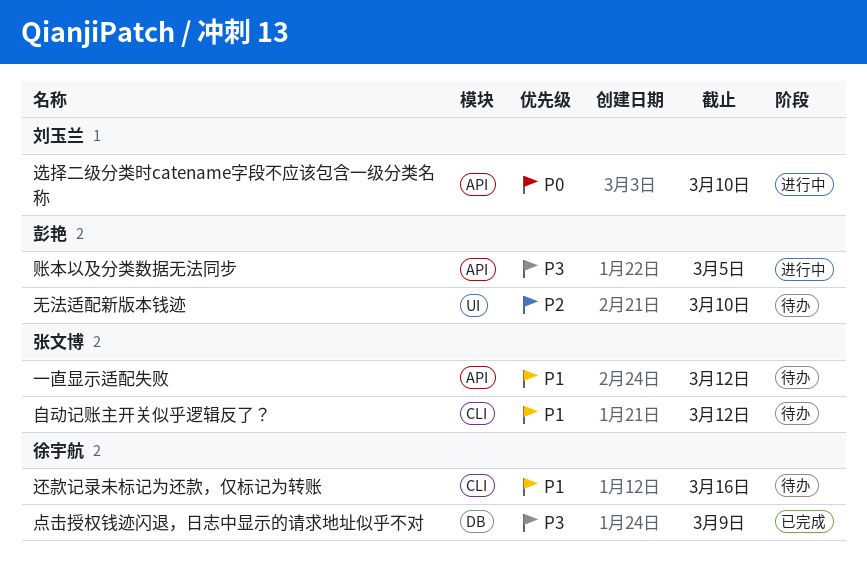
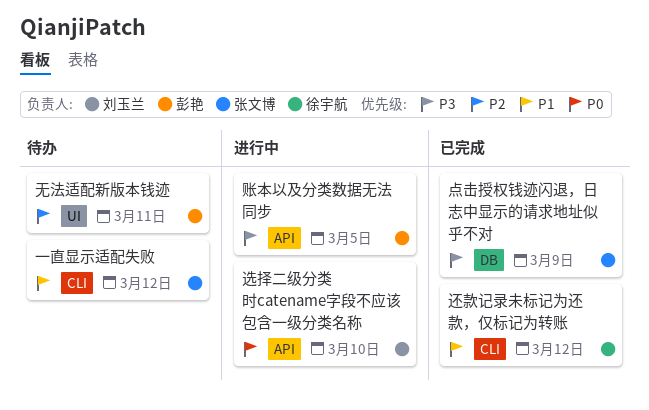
一直显示适配失败, label: API -> CLI
无法适配新版本钱迹, due: Mar 10 -> Mar 11
点击授权钱迹闪退，日志中显示的请求地址似乎不对, owner: 徐宇航 -> 张文博
自动记账主开关似乎逻辑反了？: present -> none
还款记录未标记为还款，仅标记为转账, status: 待办 -> 已完成
还款记录未标记为还款，仅标记为转账, due: Mar 16 -> Mar 12

